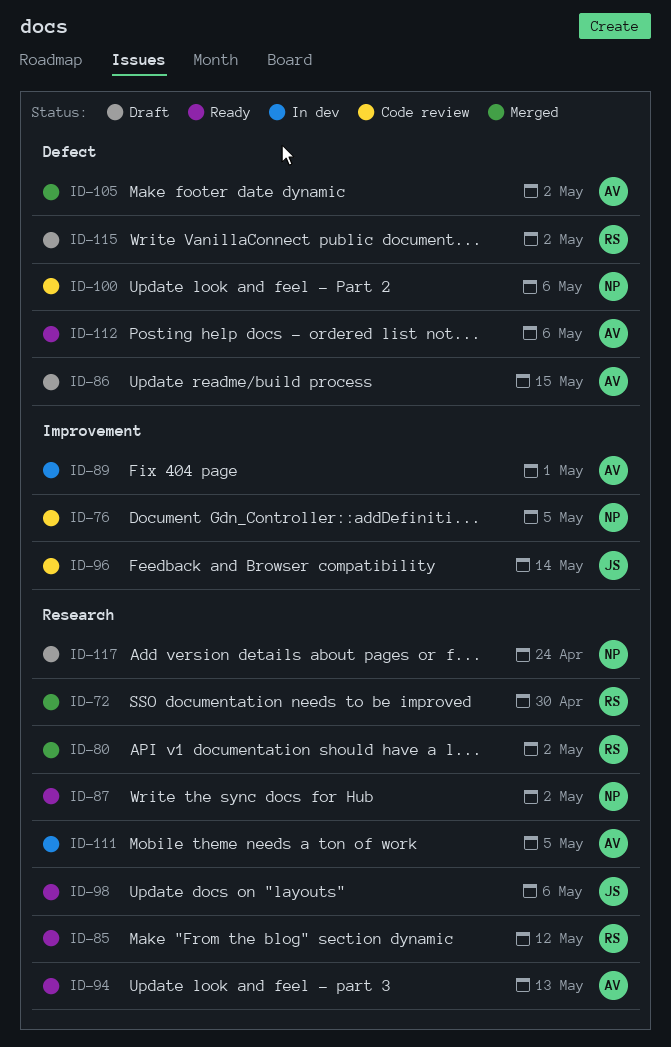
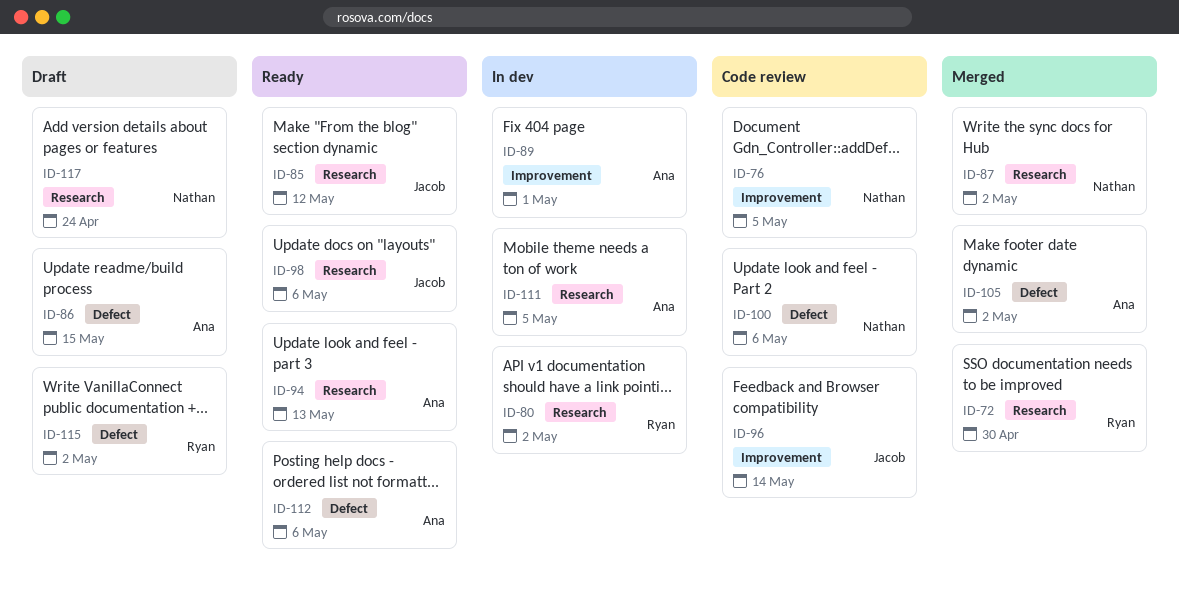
ID-80, status: Merged -> In dev
ID-85, owner: Ryan -> Jacob
ID-87, status: Ready -> Merged

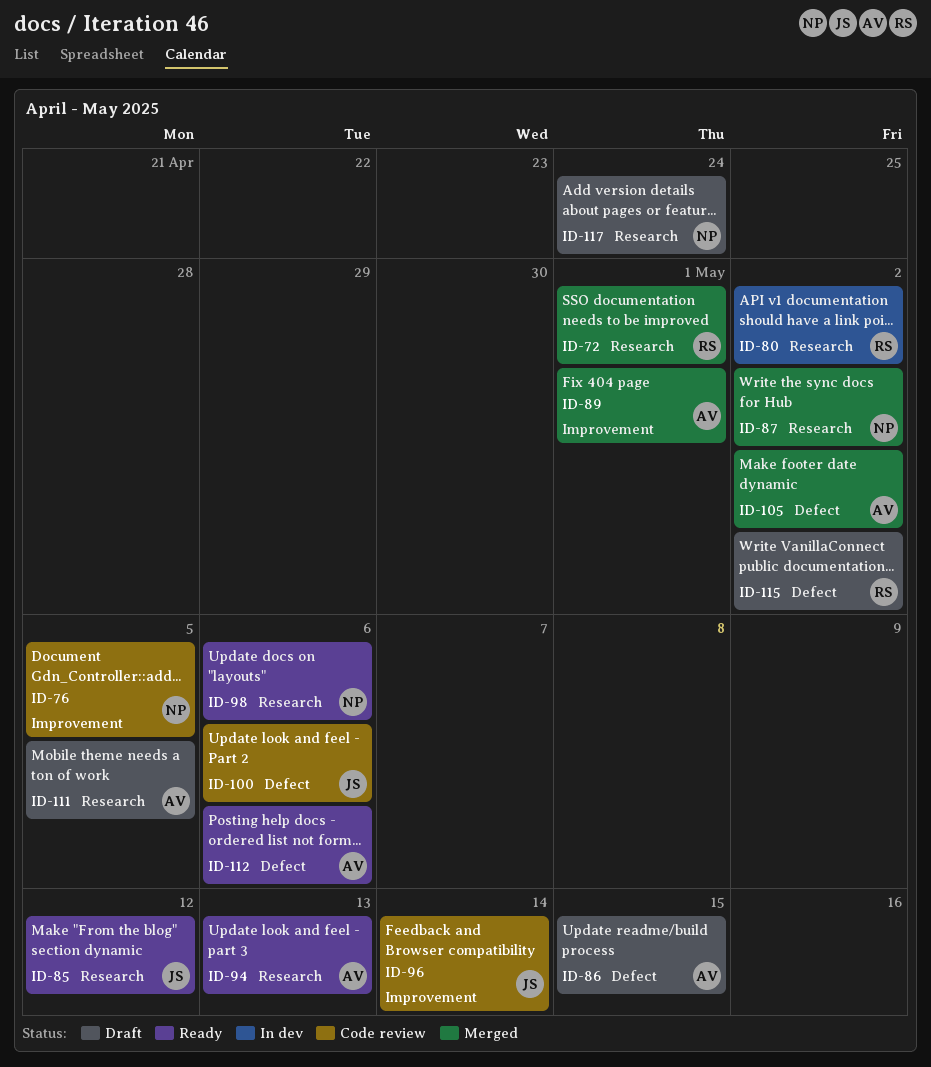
ID-72, due: Apr 30 -> May 1
ID-89, status: In dev -> Merged
ID-98, owner: Jacob -> Nathan
ID-100, owner: Nathan -> Jacob
ID-111, status: In dev -> Draft

